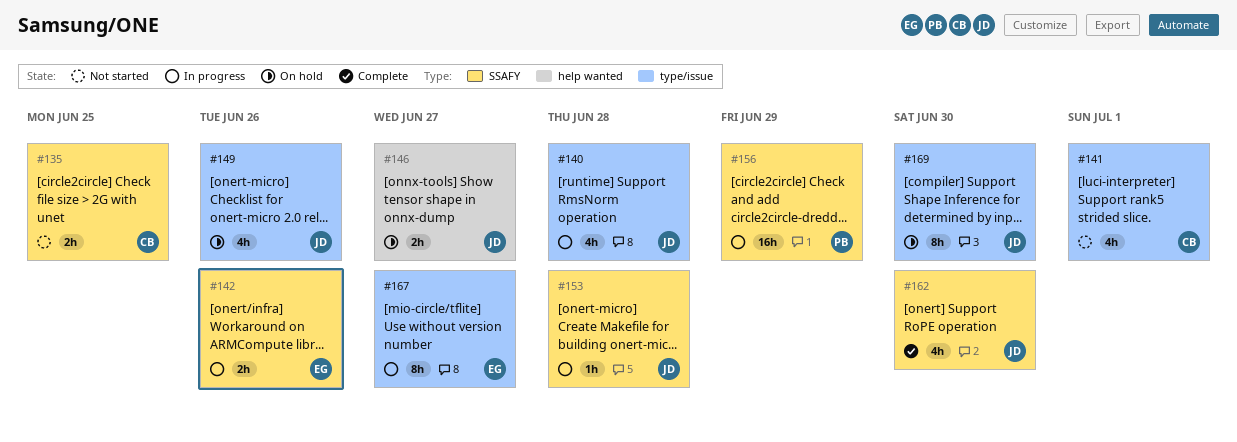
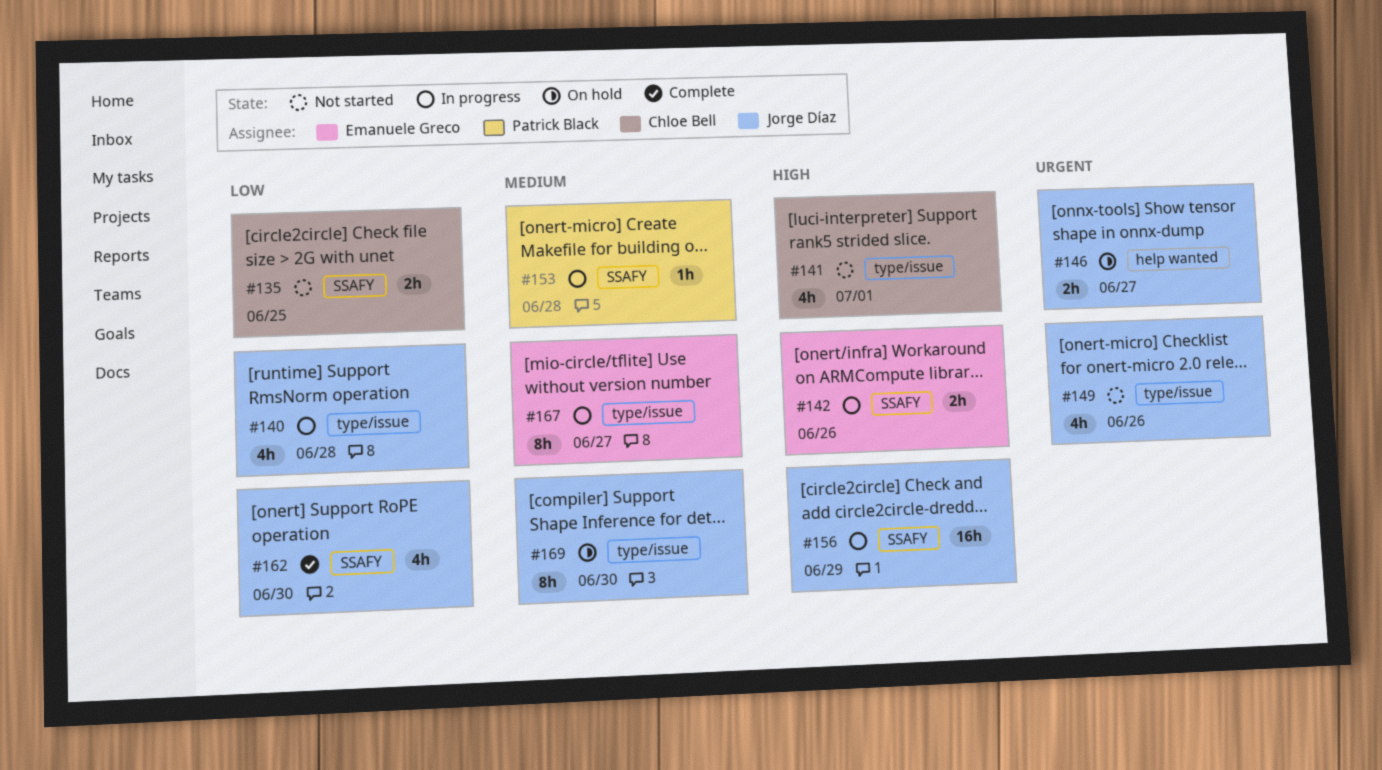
#149, status: On hold -> Not started
#153, owner: Jorge Díaz -> Patrick Black
#156, owner: Patrick Black -> Jorge Díaz

